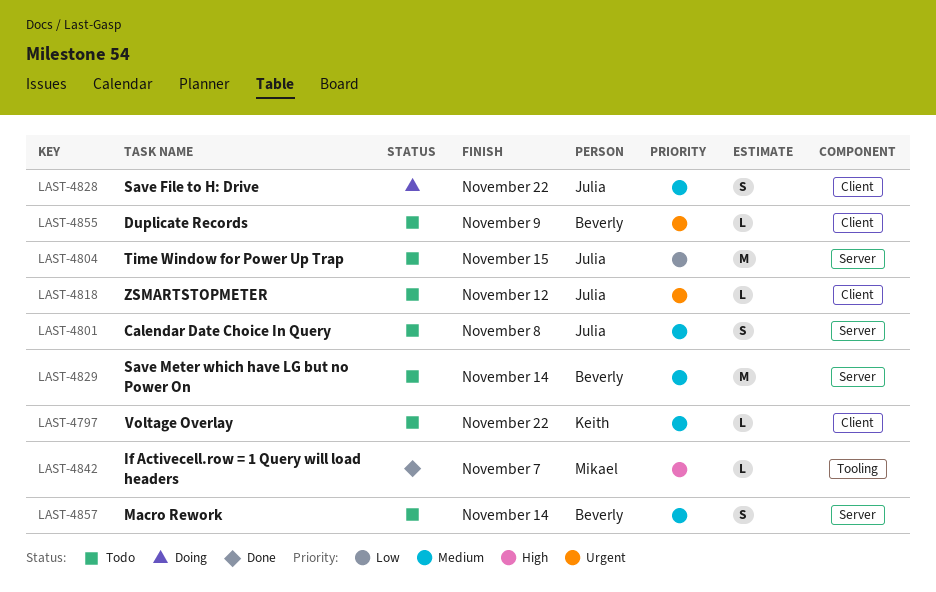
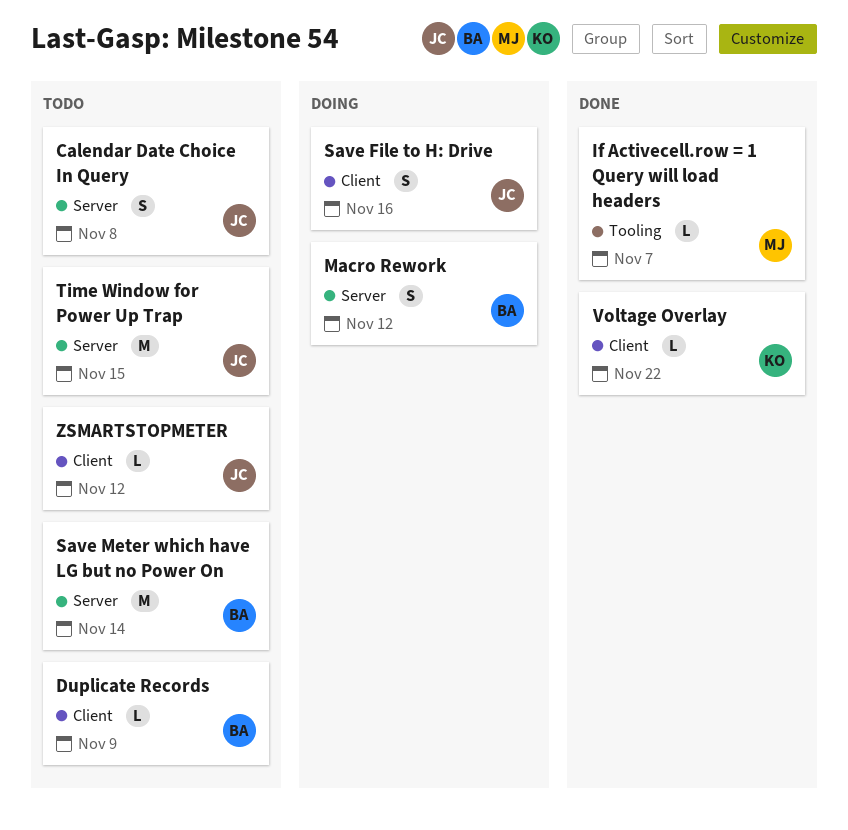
Macro Rework, status: Todo -> Doing
Macro Rework, due: Nov 14 -> Nov 12
Save File to H: Drive, due: Nov 22 -> Nov 16
Voltage Overlay, status: Todo -> Done

